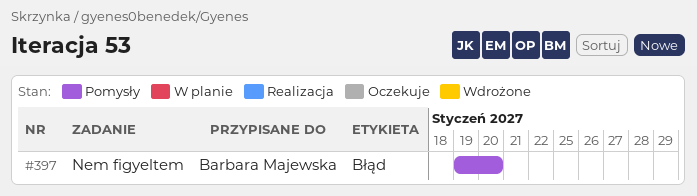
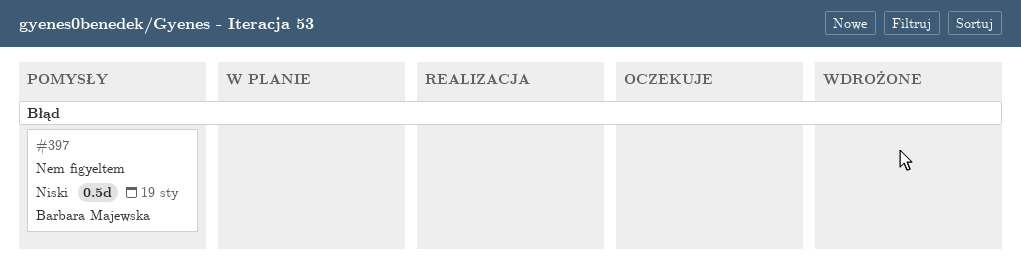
#397, due: Jan 20 -> Jan 19

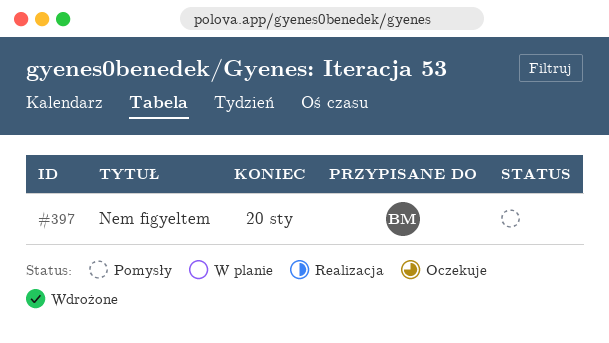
#397, due: Jan 19 -> Jan 20

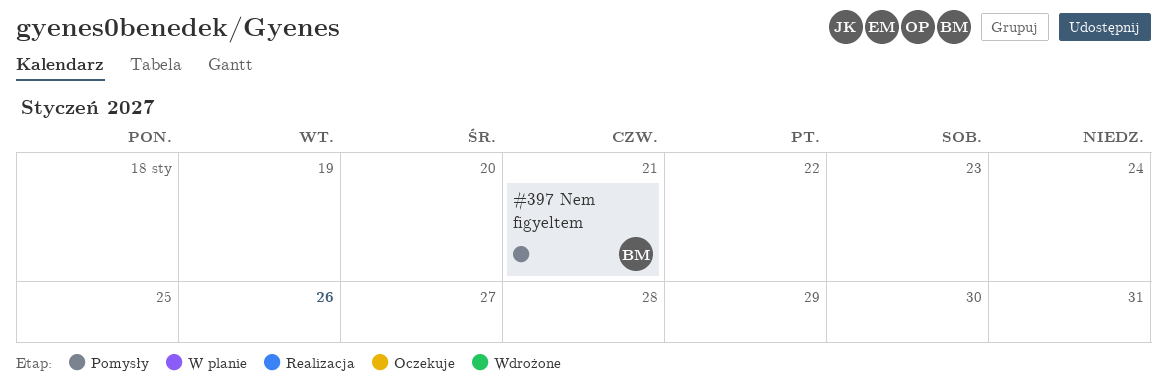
#397, due: Jan 20 -> Jan 21

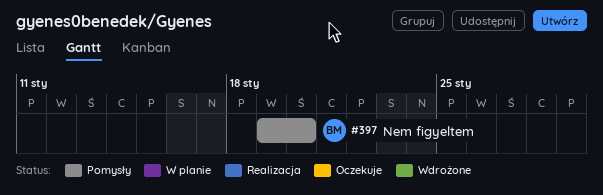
#397, due: Jan 21 -> Jan 20

